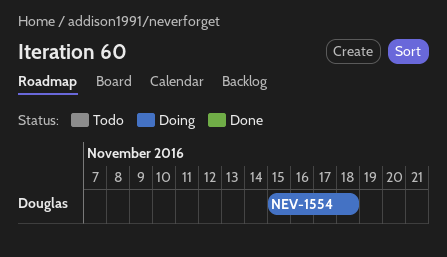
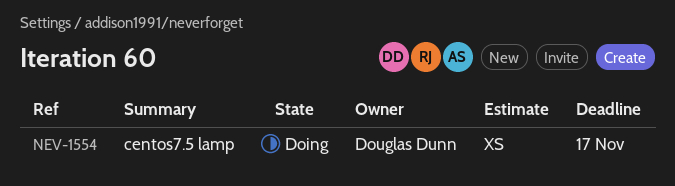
NEV-1554, due: Nov 18 -> Nov 17

